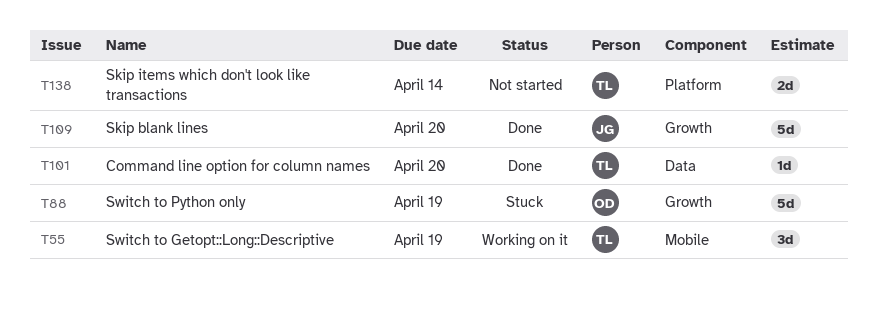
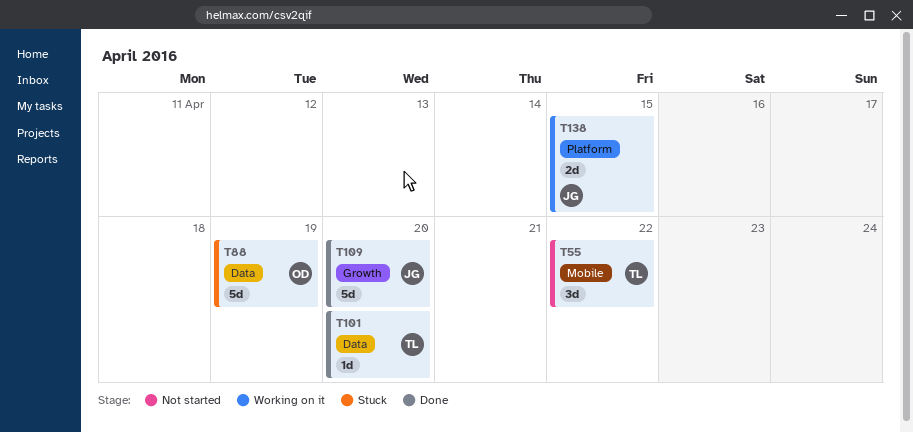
T55, status: Working on it -> Not started
T55, due: Apr 19 -> Apr 22
T88, label: Growth -> Data
T138, status: Not started -> Working on it
T138, owner: TL -> JG
T138, due: Apr 14 -> Apr 15

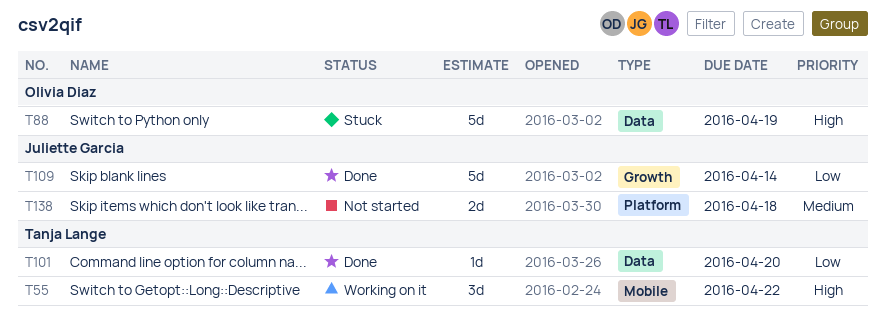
T55, status: Not started -> Working on it
T109, due: Apr 20 -> Apr 14
T138, status: Working on it -> Not started
T138, due: Apr 15 -> Apr 18

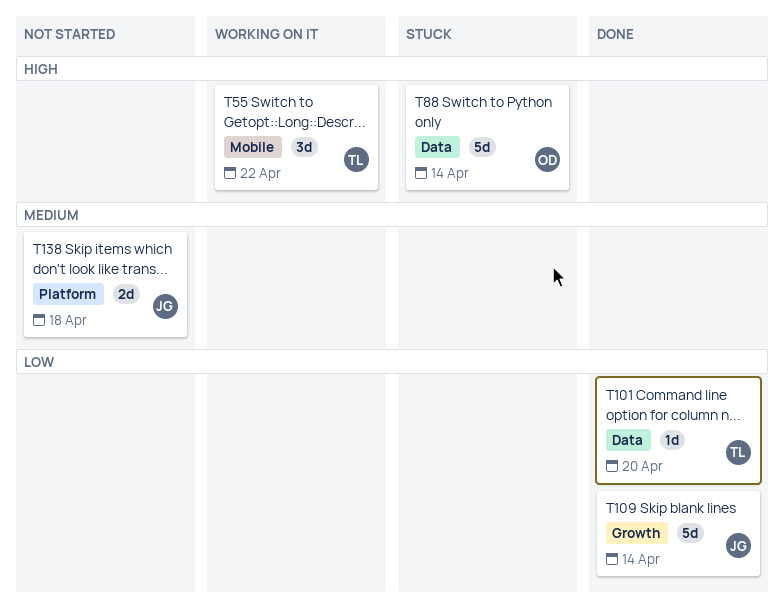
T88, due: Apr 19 -> Apr 14

